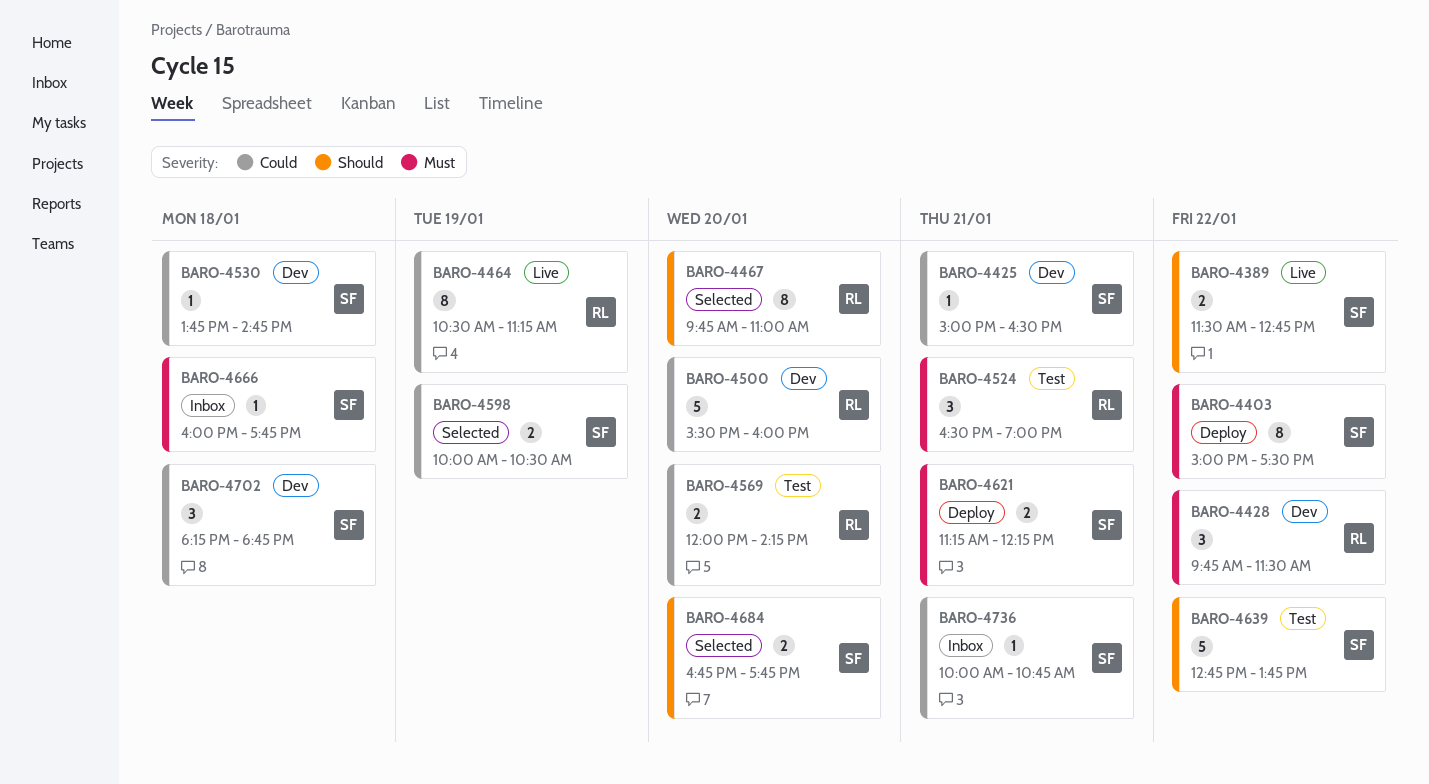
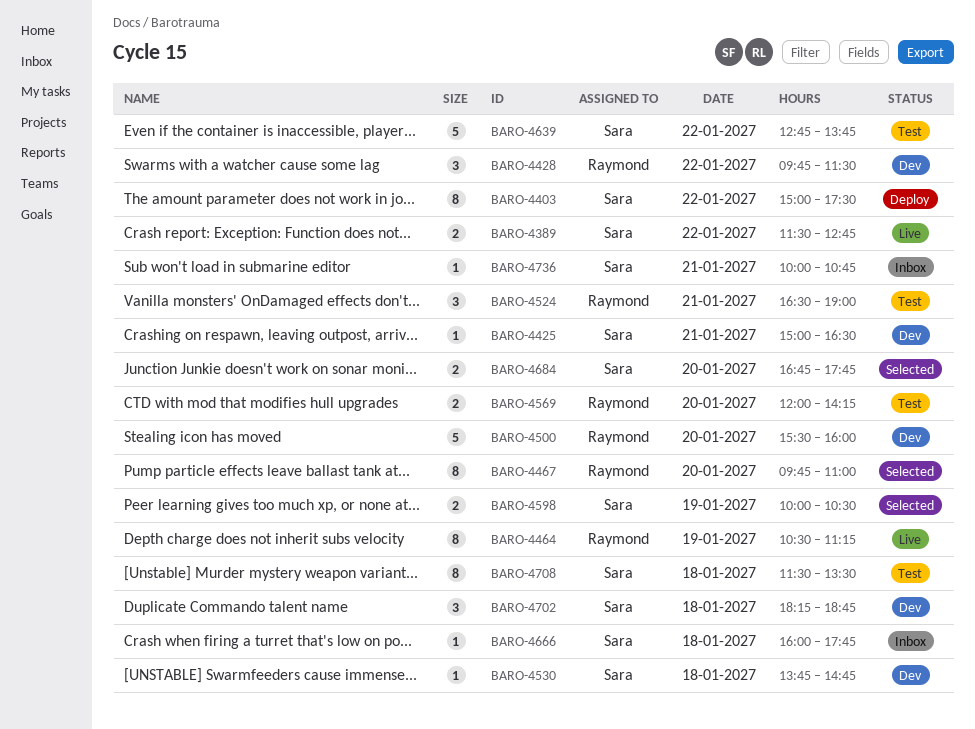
BARO-4621: present -> none
BARO-4708: none -> present

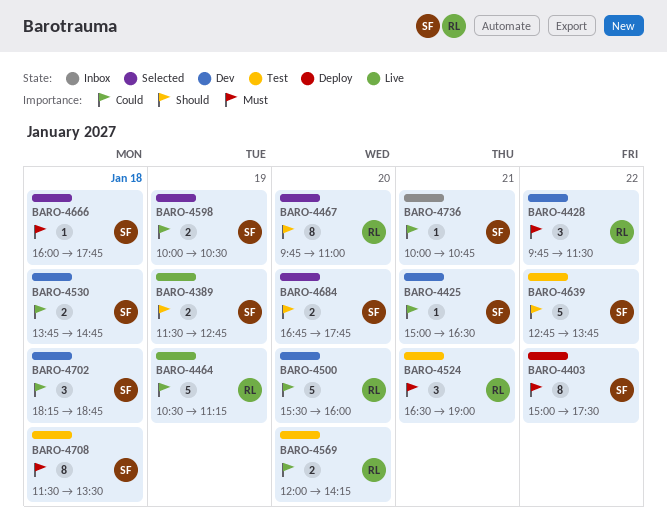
BARO-4389, day: Jan 22 -> Jan 19
BARO-4464, estimate: 8 -> 5
BARO-4530, estimate: 1 -> 2
BARO-4666, status: Inbox -> Selected

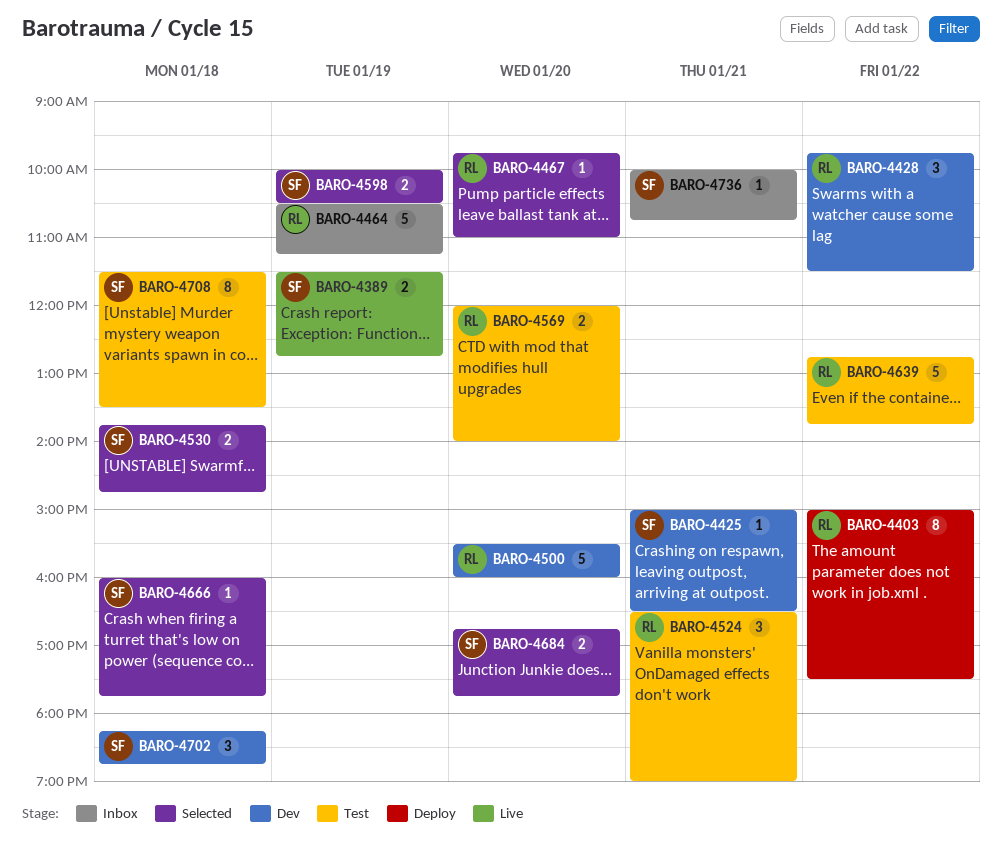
BARO-4403, owner: SF -> RL
BARO-4464, status: Live -> Inbox
BARO-4467, estimate: 8 -> 1
BARO-4530, status: Dev -> Selected
BARO-4569, ends: 14:15 -> 14:00
BARO-4639, owner: SF -> RL

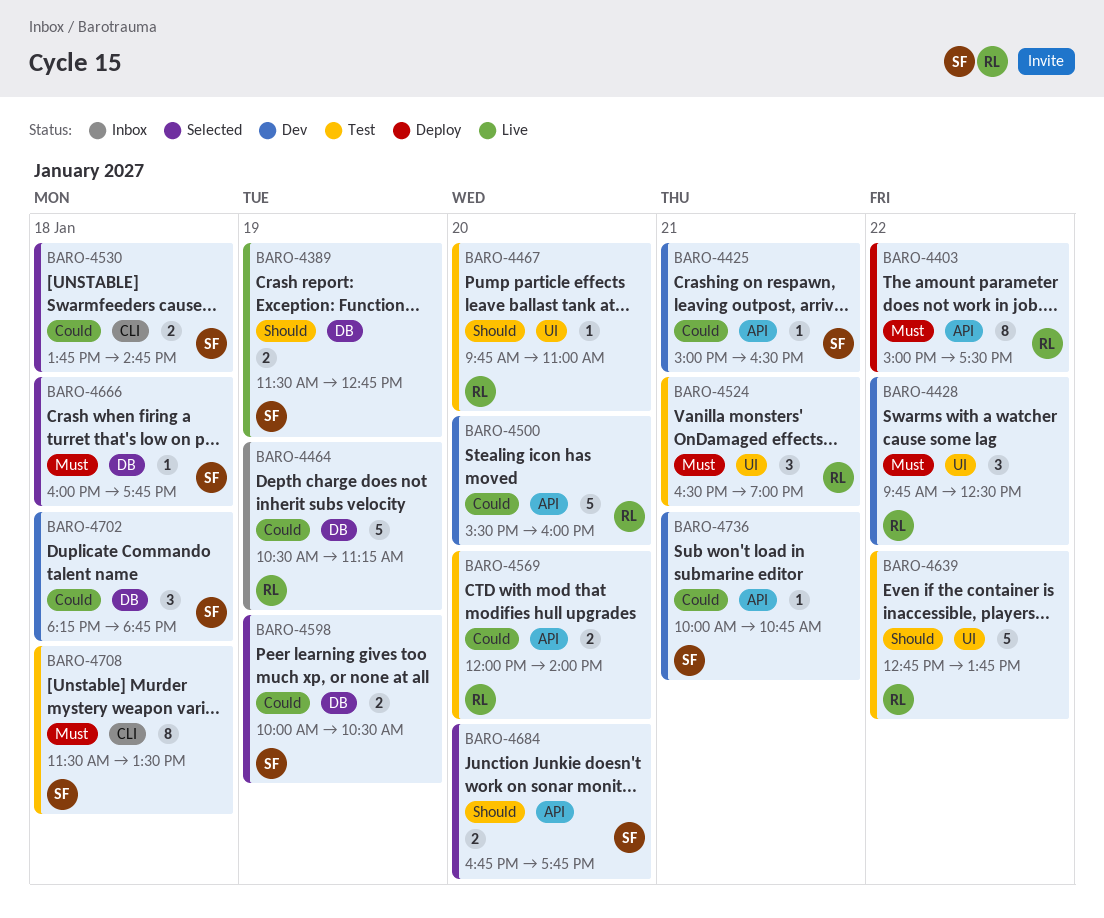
BARO-4428, ends: 11:30 -> 12:30
BARO-4467, status: Selected -> Test
BARO-4736, status: Inbox -> Dev

